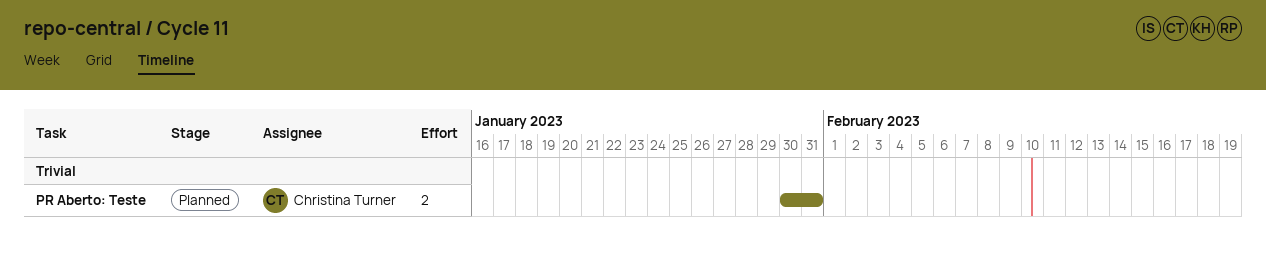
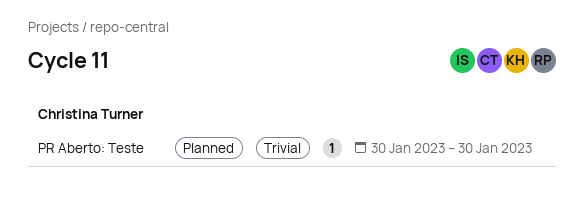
PR Aberto: Teste, estimate: 2 -> 1
PR Aberto: Teste, due: Jan 31 -> Jan 30

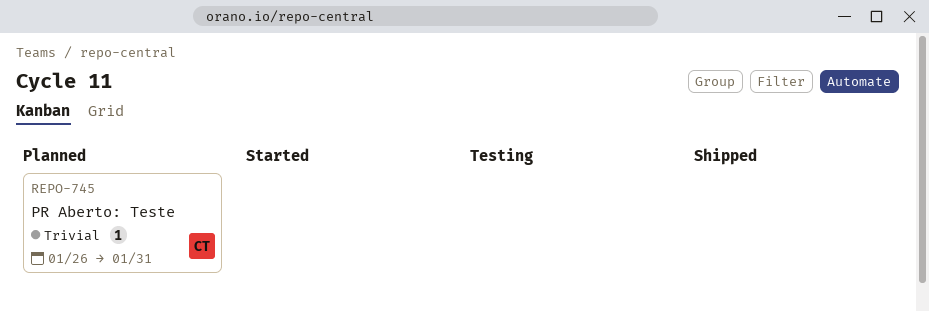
PR Aberto: Teste, start: Jan 30 -> Jan 26
PR Aberto: Teste, due: Jan 30 -> Jan 31

